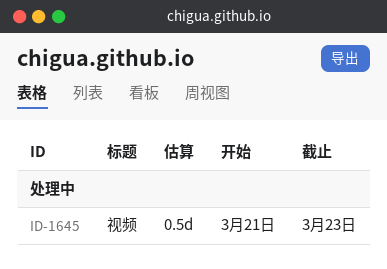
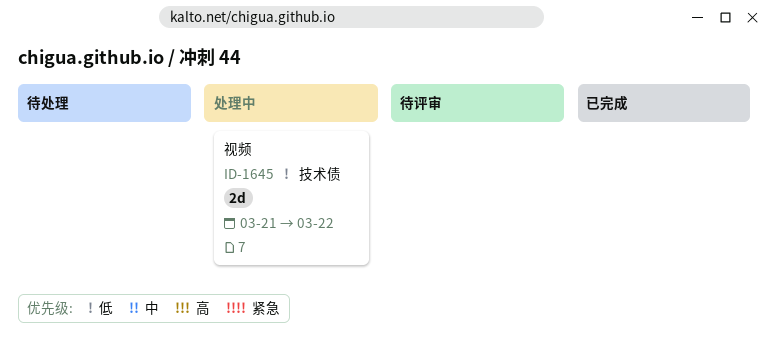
ID-1645, estimate: 0.5d -> 2d
ID-1645, due: Mar 23 -> Mar 22

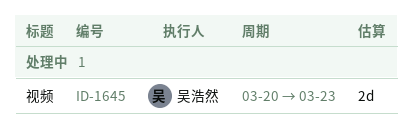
ID-1645, start: Mar 21 -> Mar 20
ID-1645, due: Mar 22 -> Mar 23

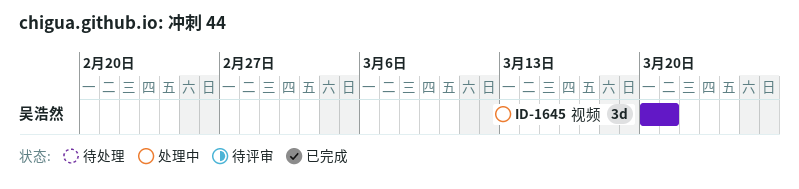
ID-1645, estimate: 2d -> 3d
ID-1645, due: Mar 23 -> Mar 21

